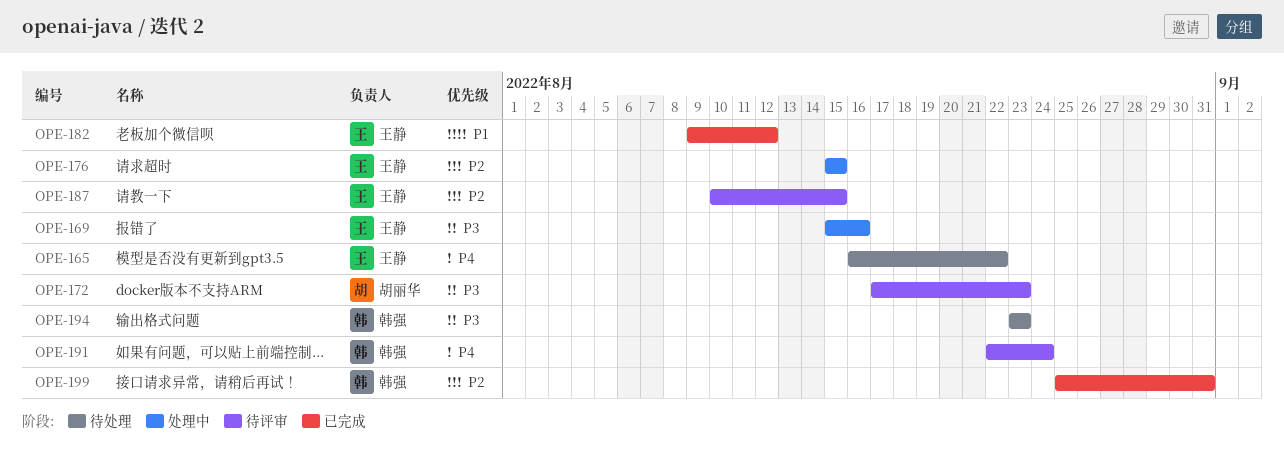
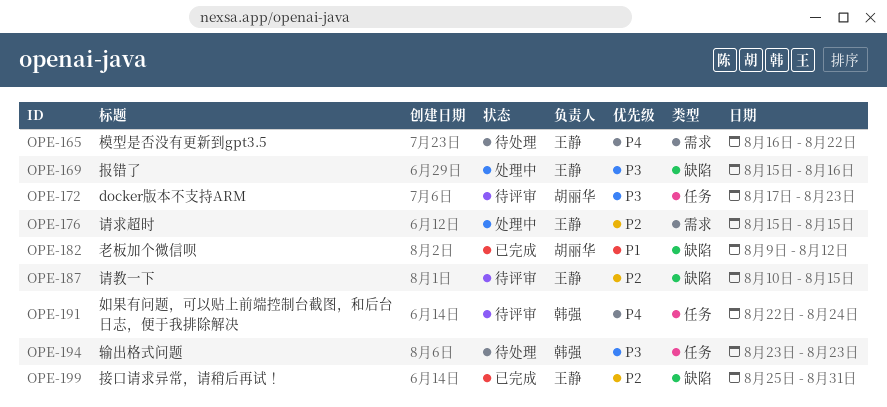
OPE-182, owner: 王静 -> 胡丽华
OPE-199, owner: 韩强 -> 王静

